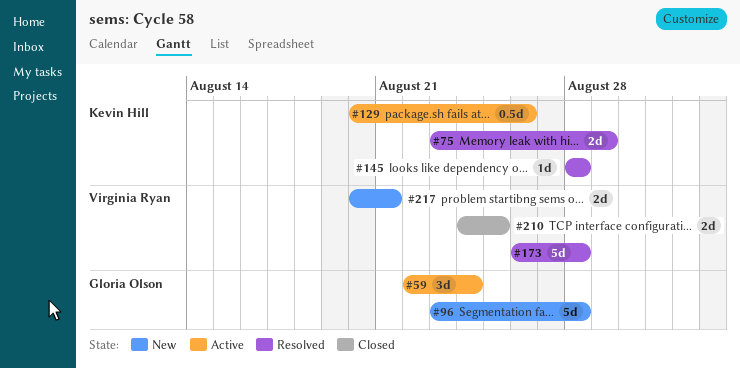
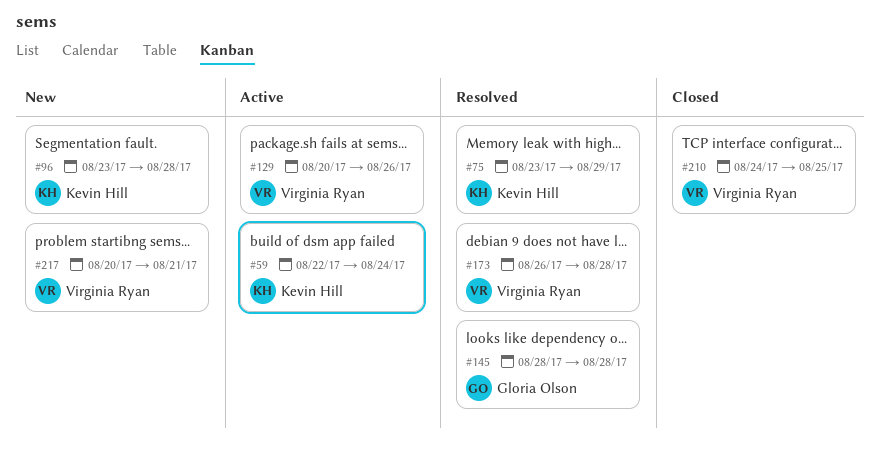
#59, owner: Gloria Olson -> Kevin Hill
#96, owner: Gloria Olson -> Kevin Hill
#129, owner: Kevin Hill -> Virginia Ryan
#145, owner: Kevin Hill -> Gloria Olson

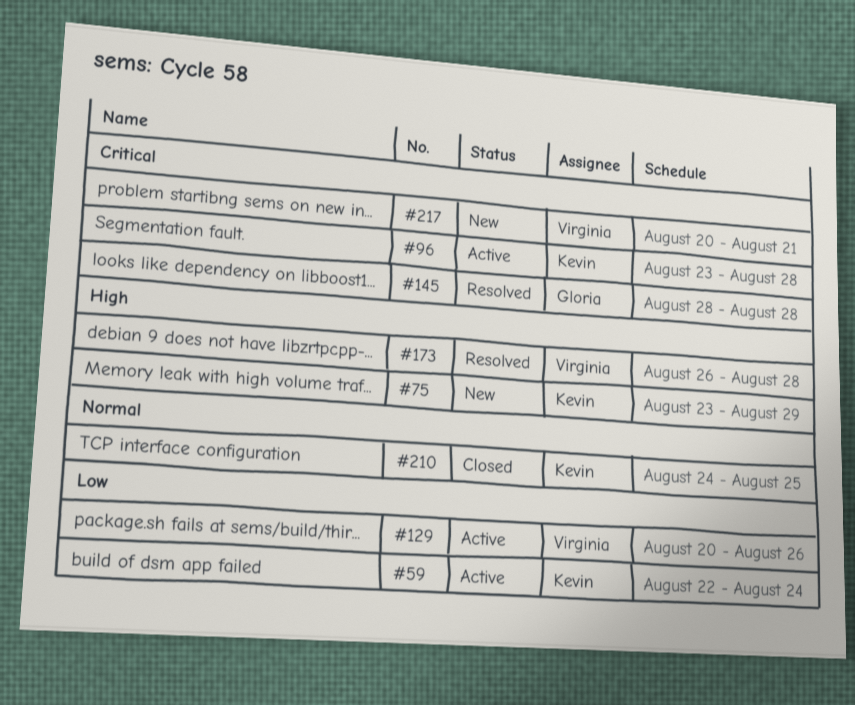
#75, status: Resolved -> New
#96, status: New -> Active
#210, owner: Virginia Ryan -> Kevin Hill

